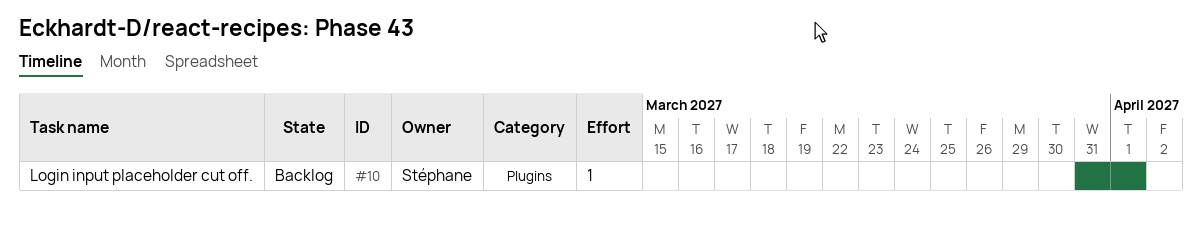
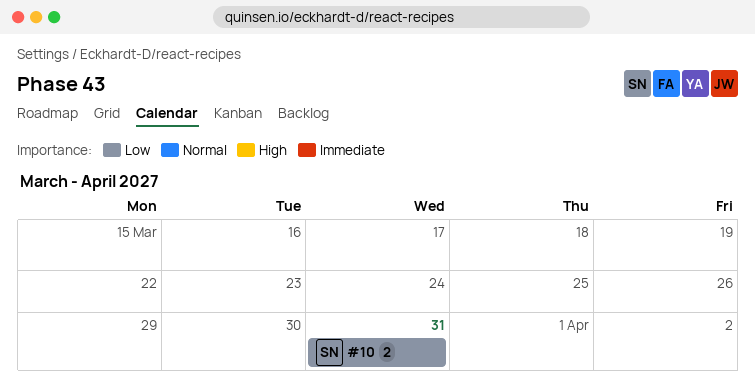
#10, estimate: 1 -> 2
#10, due: Apr 1 -> Mar 31

